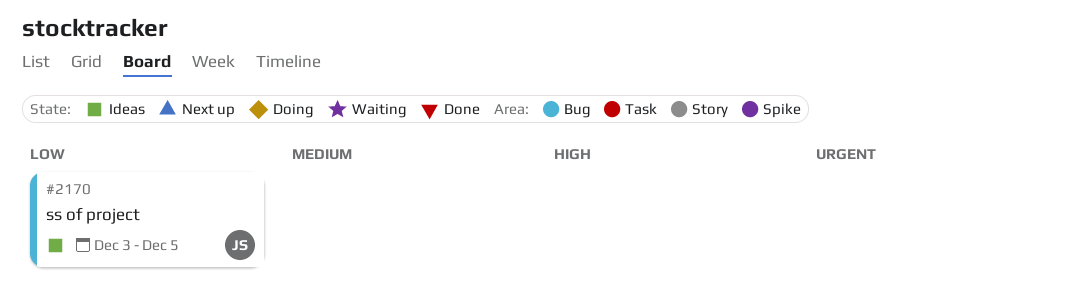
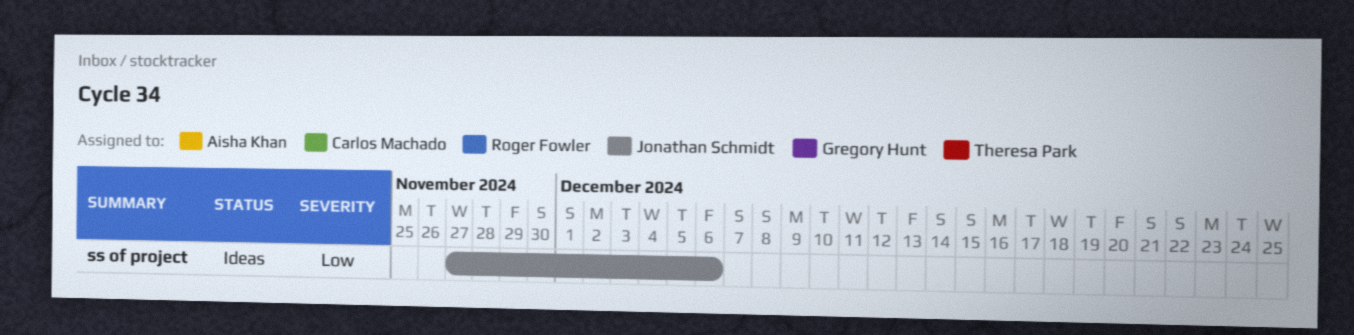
ss of project, start: Dec 3 -> Nov 27
ss of project, due: Dec 5 -> Dec 6

